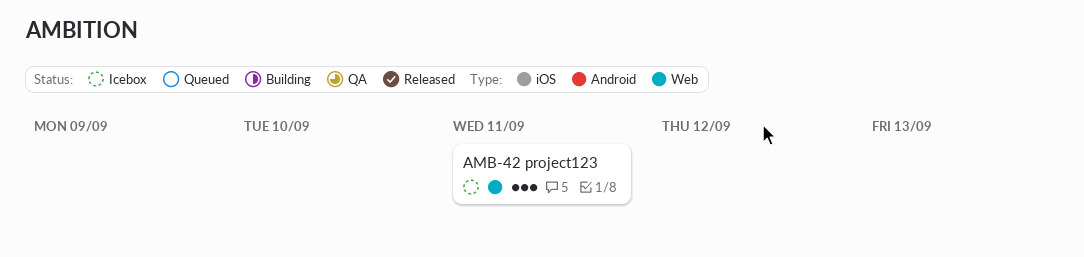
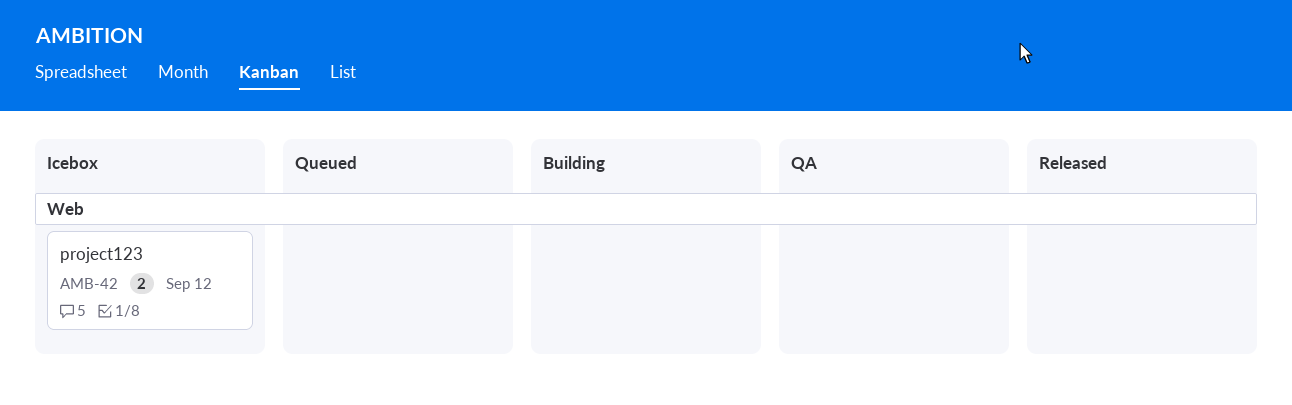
AMB-42, estimate: 3 -> 2
AMB-42, due: Sep 11 -> Sep 12

